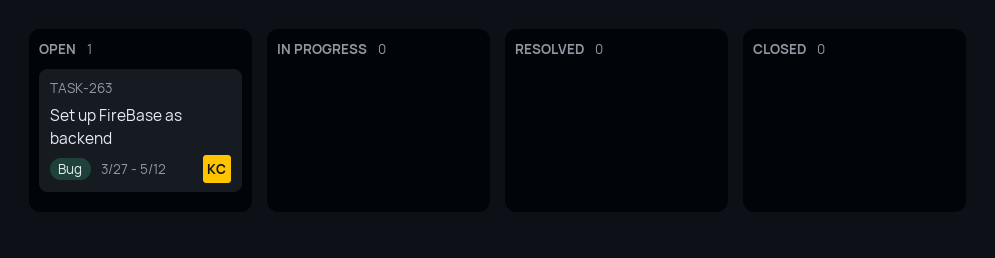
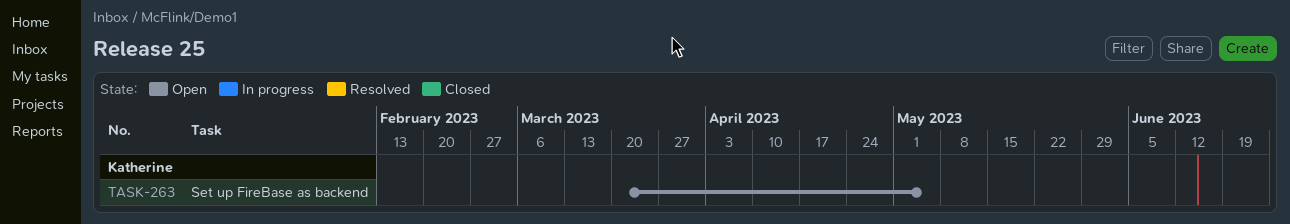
TASK-263, start: Mar 27 -> Mar 20
TASK-263, due: May 12 -> May 5

